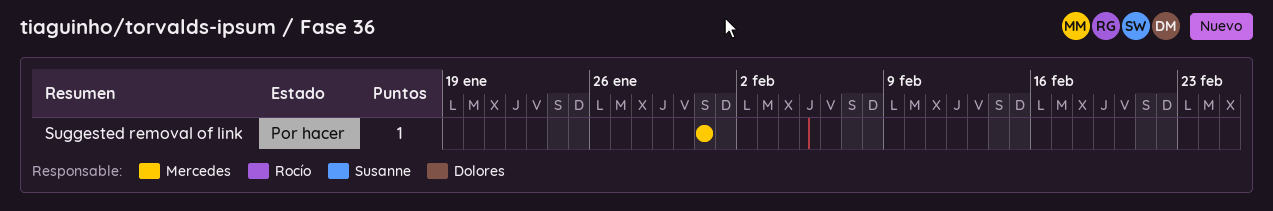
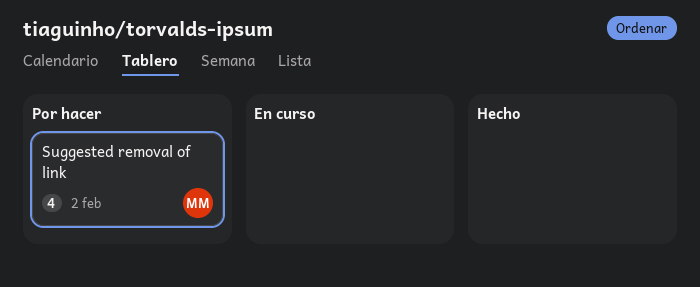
Suggested removal of link, estimate: 1 -> 4
Suggested removal of link, due: Jan 31 -> Feb 2

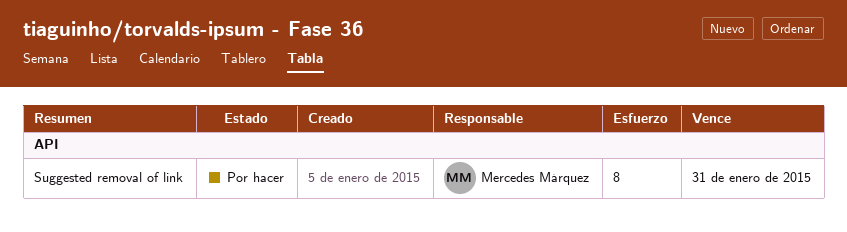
Suggested removal of link, estimate: 4 -> 8
Suggested removal of link, due: Feb 2 -> Jan 31

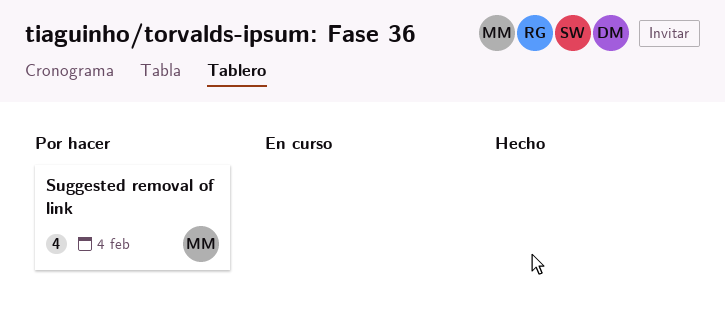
Suggested removal of link, estimate: 8 -> 4
Suggested removal of link, due: Jan 31 -> Feb 4

